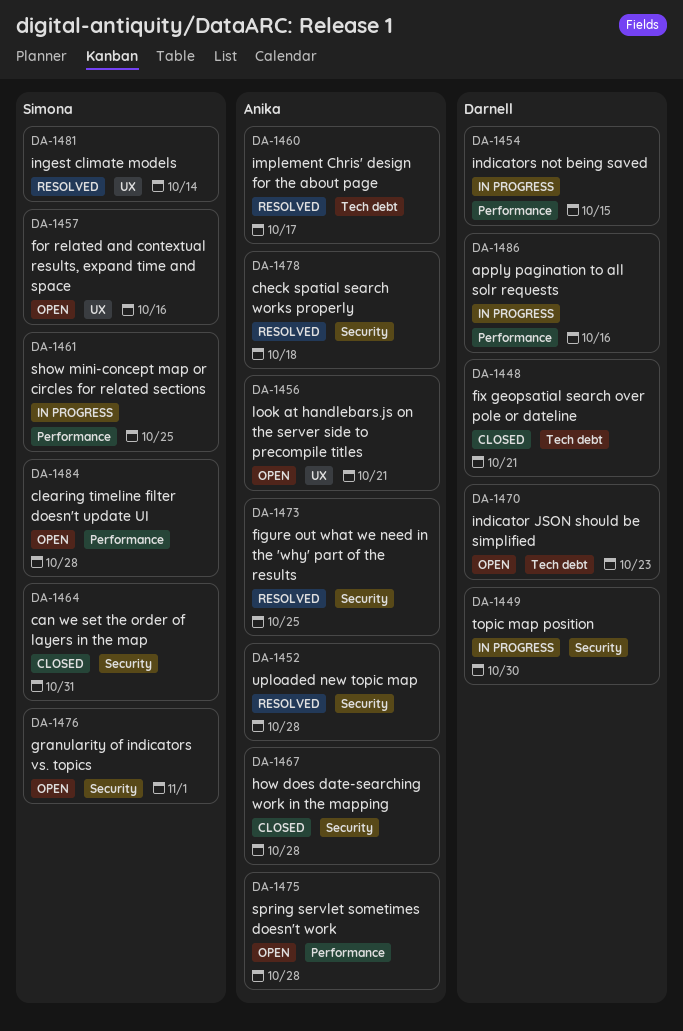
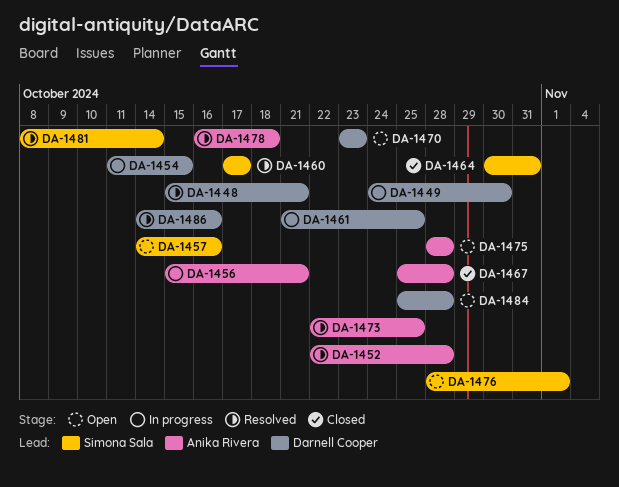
DA-1448, status: Closed -> Resolved
DA-1456, status: Open -> In progress
DA-1460, owner: Anika Rivera -> Simona Sala
DA-1461, owner: Simona Sala -> Darnell Cooper
DA-1484, owner: Simona Sala -> Darnell Cooper
DA-1486, status: In progress -> Resolved

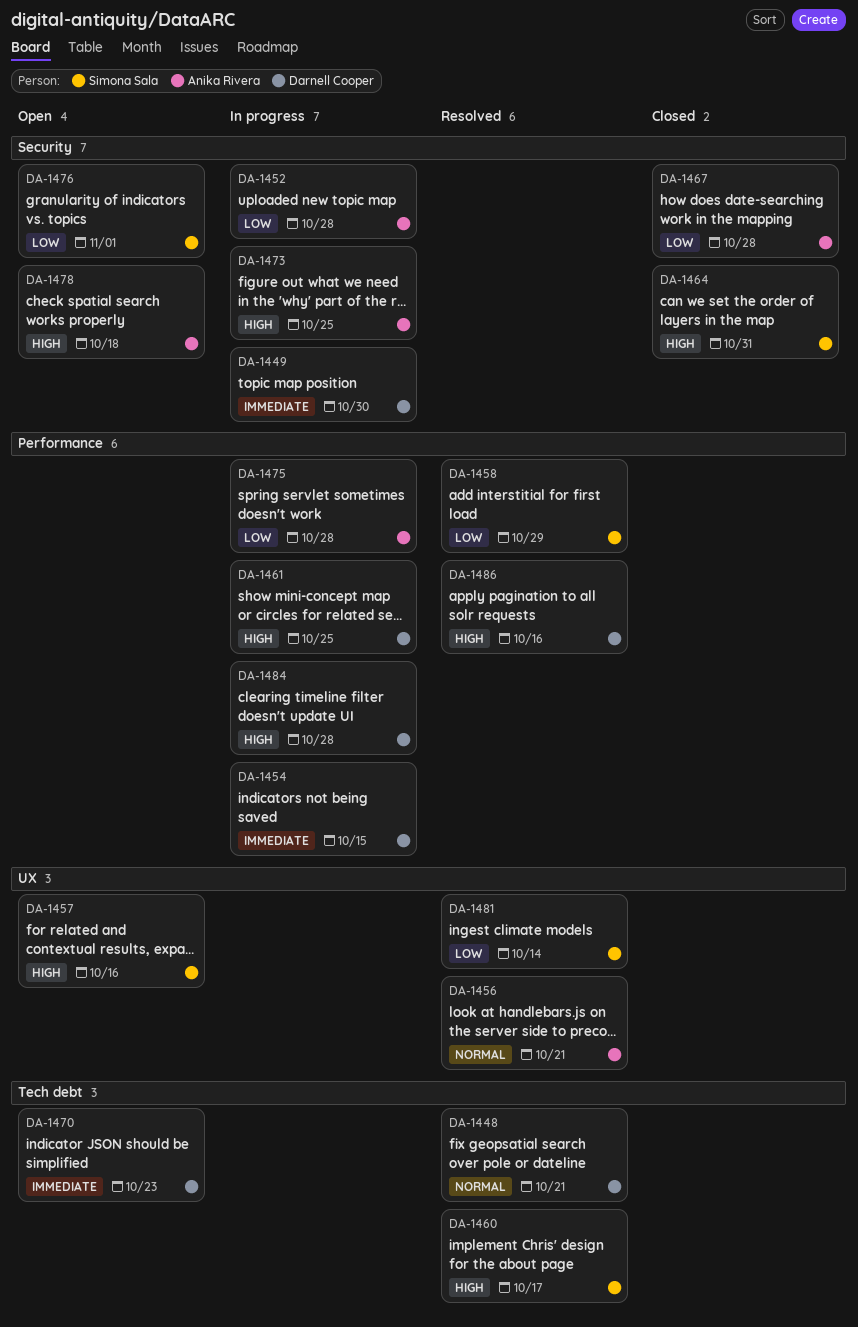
DA-1452, status: Resolved -> In progress
DA-1456, status: In progress -> Resolved
DA-1458: none -> present
DA-1473, status: Resolved -> In progress
DA-1475, status: Open -> In progress
DA-1478, status: Resolved -> Open
DA-1484, status: Open -> In progress

